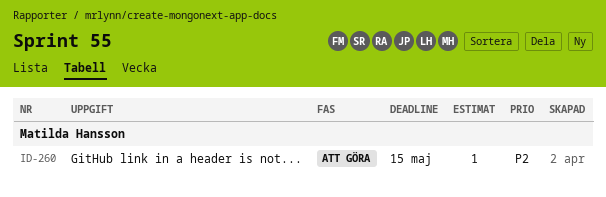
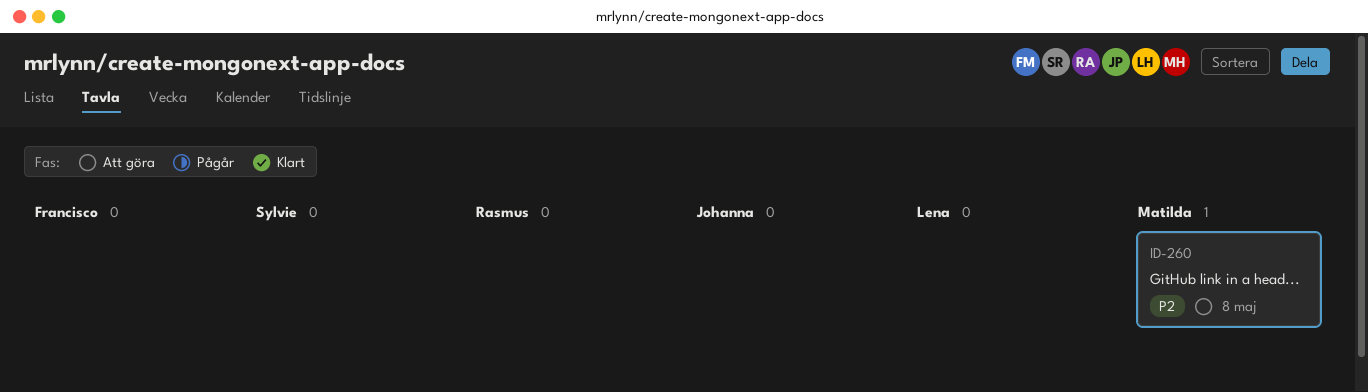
ID-260, due: May 15 -> May 8

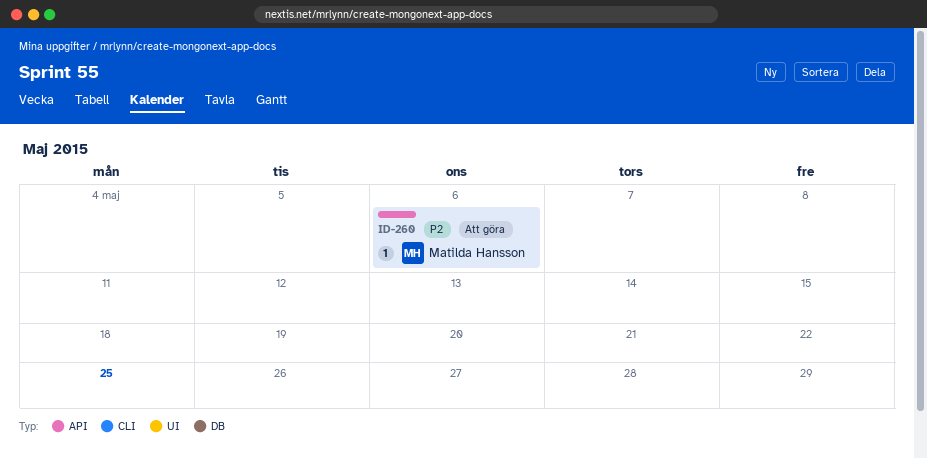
ID-260, due: May 8 -> May 6

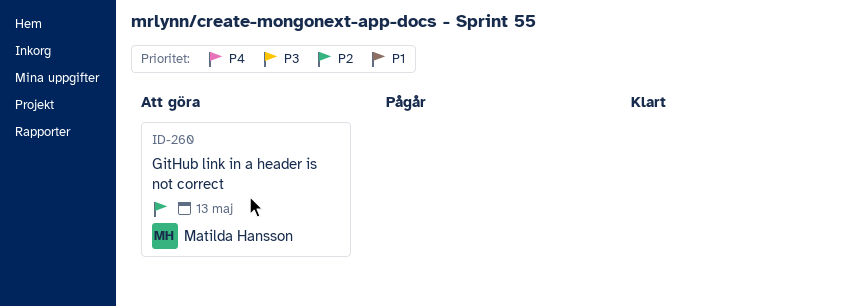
ID-260, due: May 6 -> May 13

